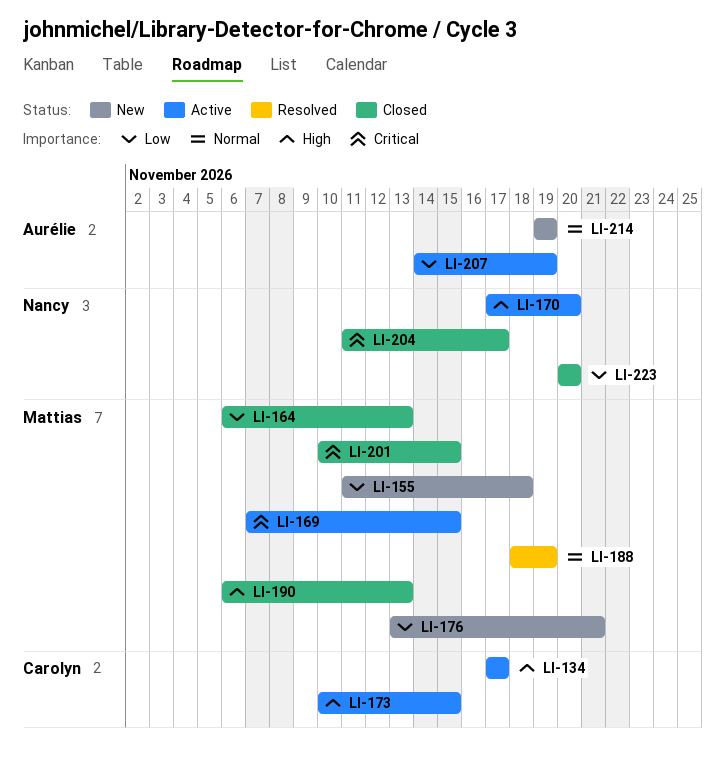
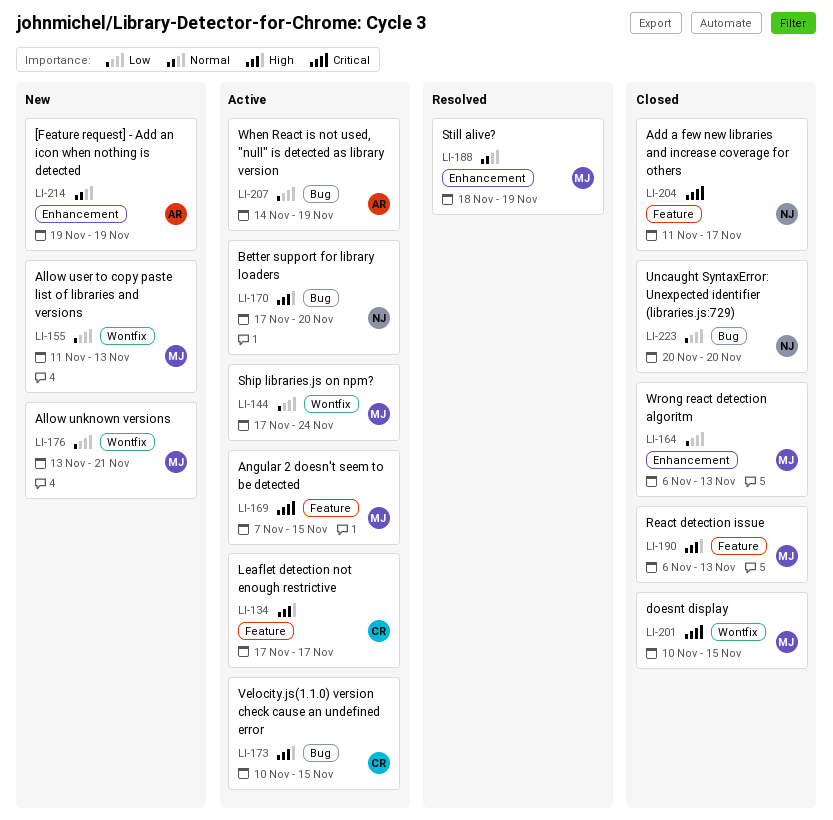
LI-144: none -> present
LI-155, due: Nov 18 -> Nov 13

